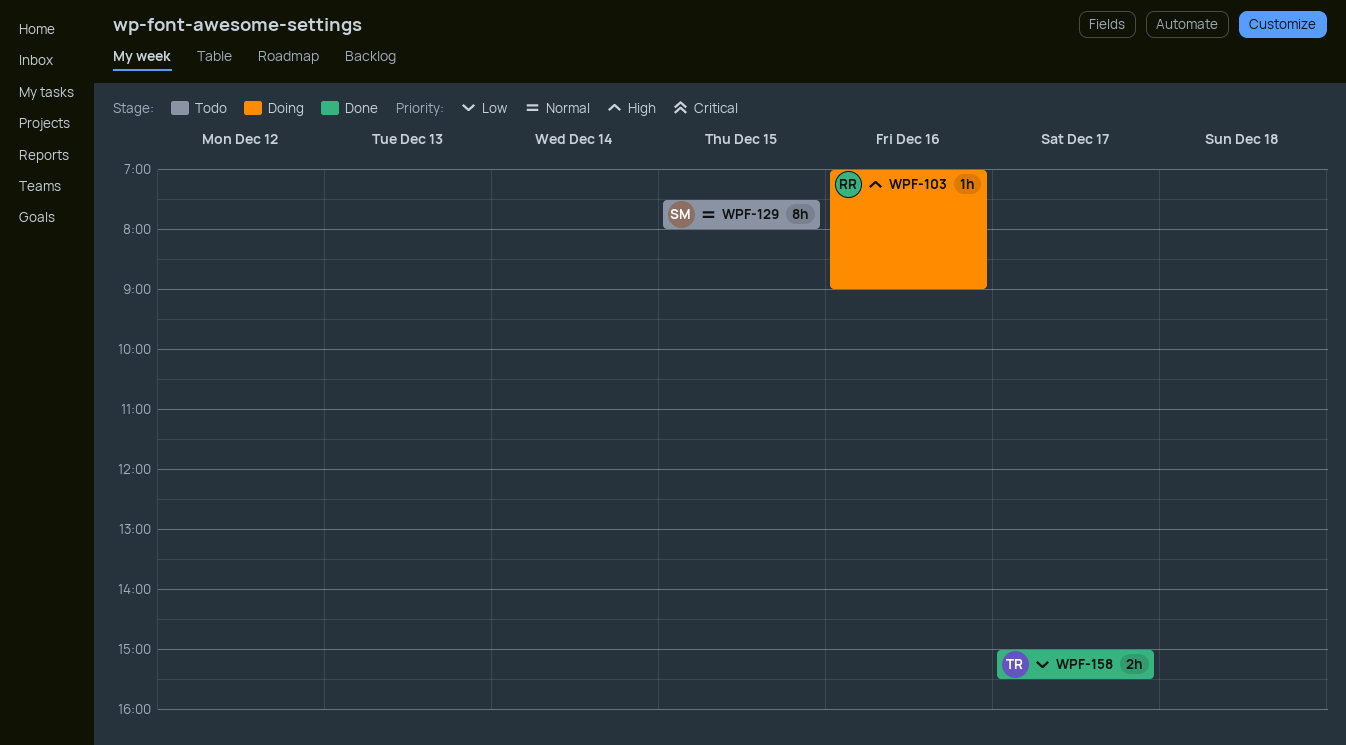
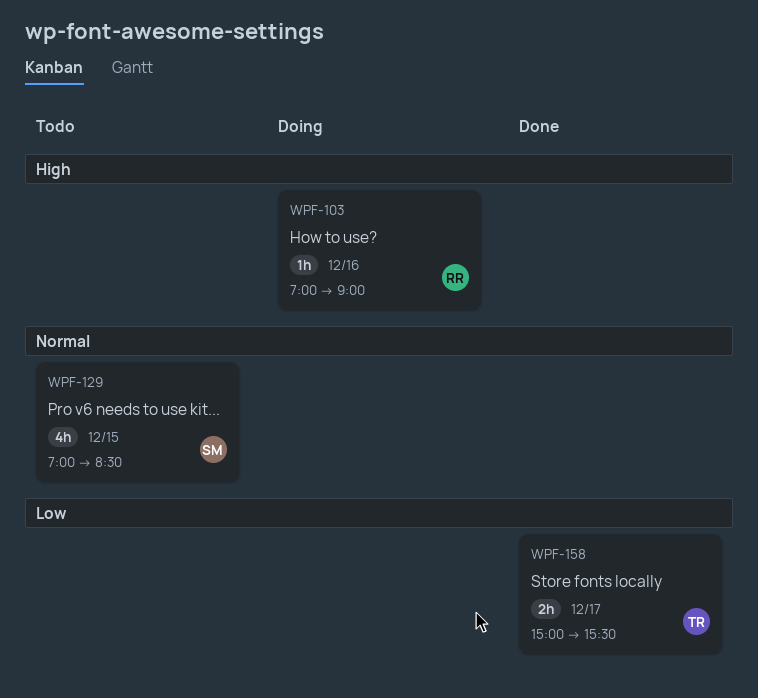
WPF-129, estimate: 8h -> 4h
WPF-129, begins: 07:30 -> 07:00
WPF-129, ends: 08:00 -> 08:30

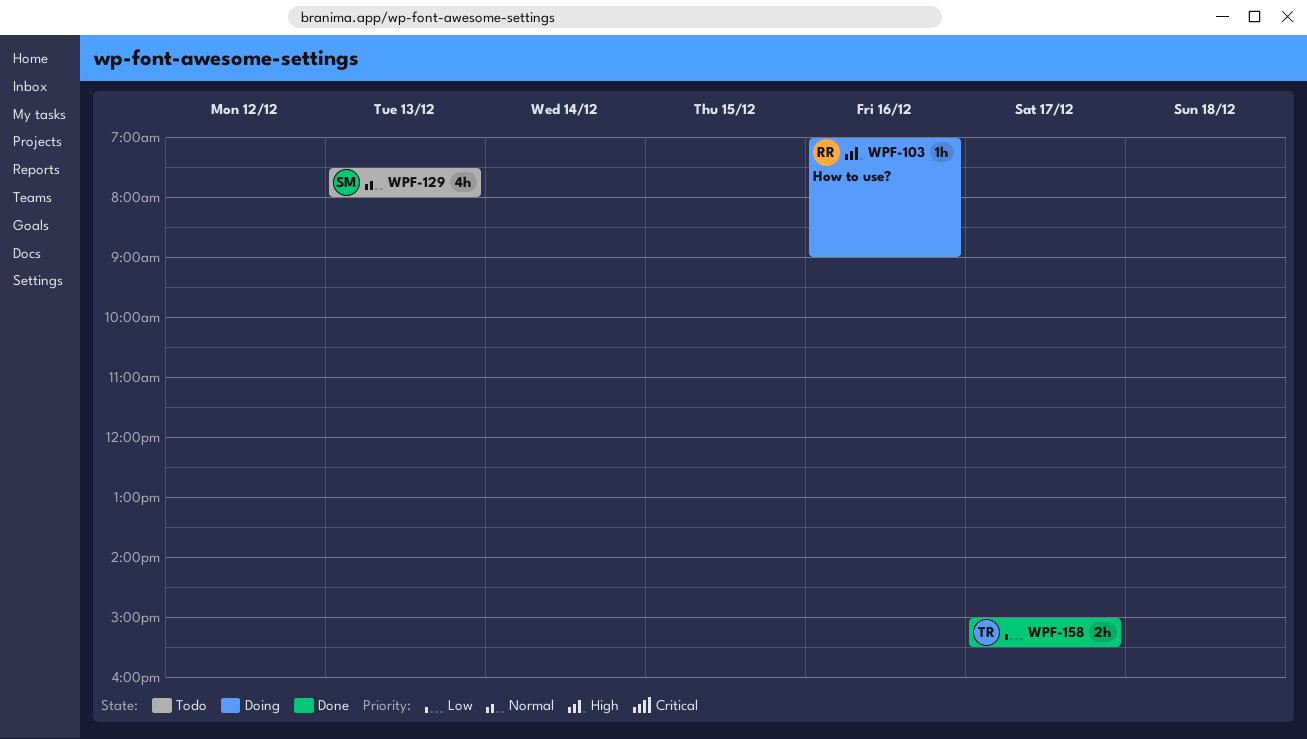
WPF-129, day: Dec 15 -> Dec 13
WPF-129, begins: 07:00 -> 07:30
WPF-129, ends: 08:30 -> 08:00

